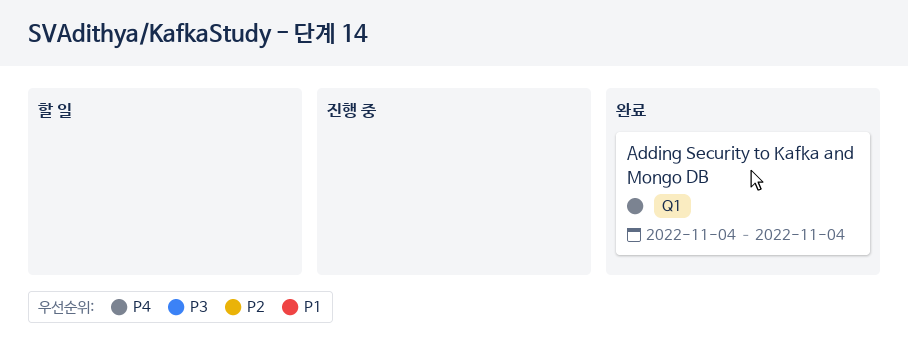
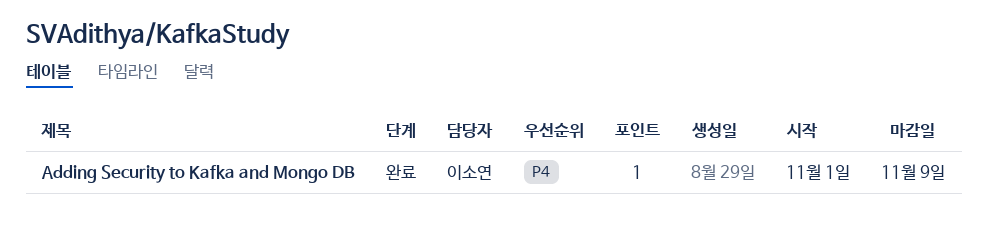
Adding Security to Kafka and Mongo DB, start: Nov 4 -> Nov 1
Adding Security to Kafka and Mongo DB, due: Nov 4 -> Nov 9

